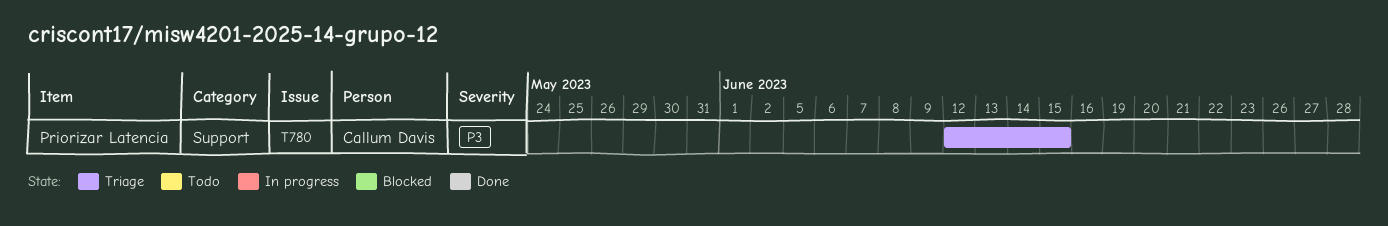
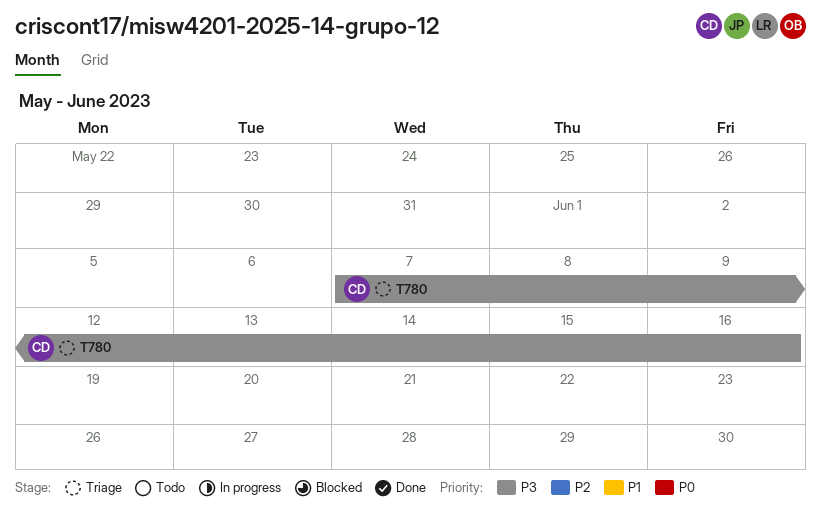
T780, start: Jun 12 -> Jun 7
T780, due: Jun 15 -> Jun 16

